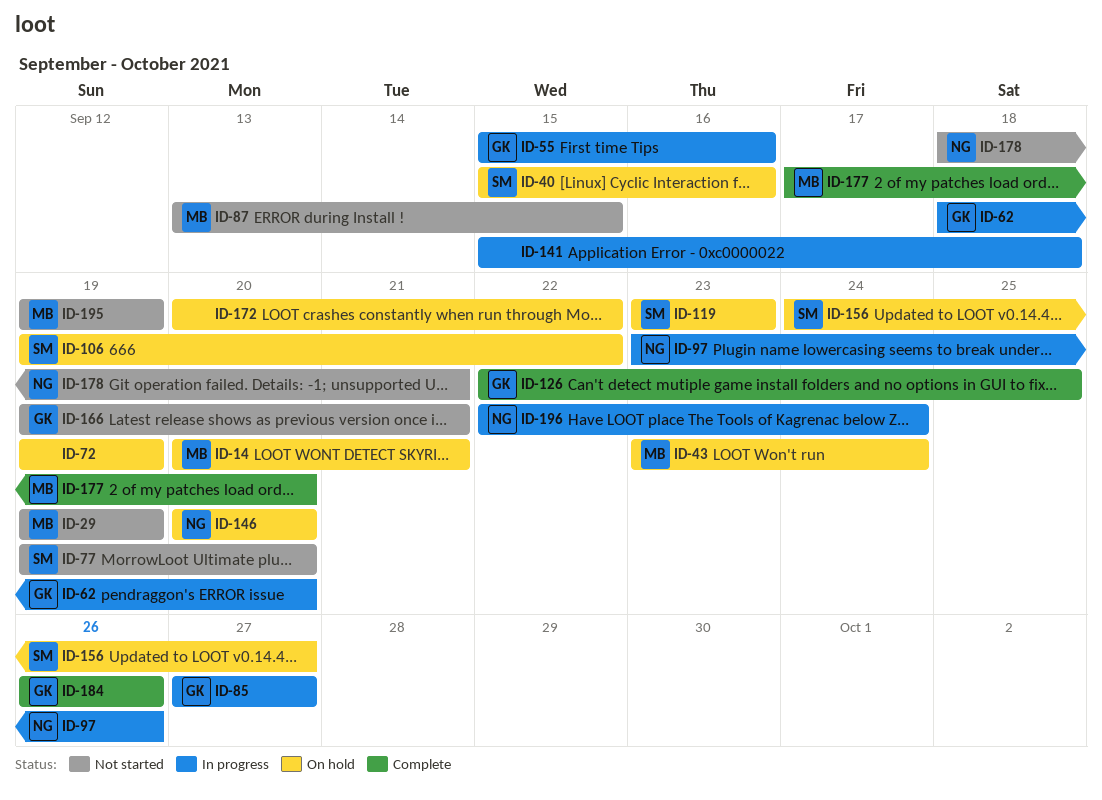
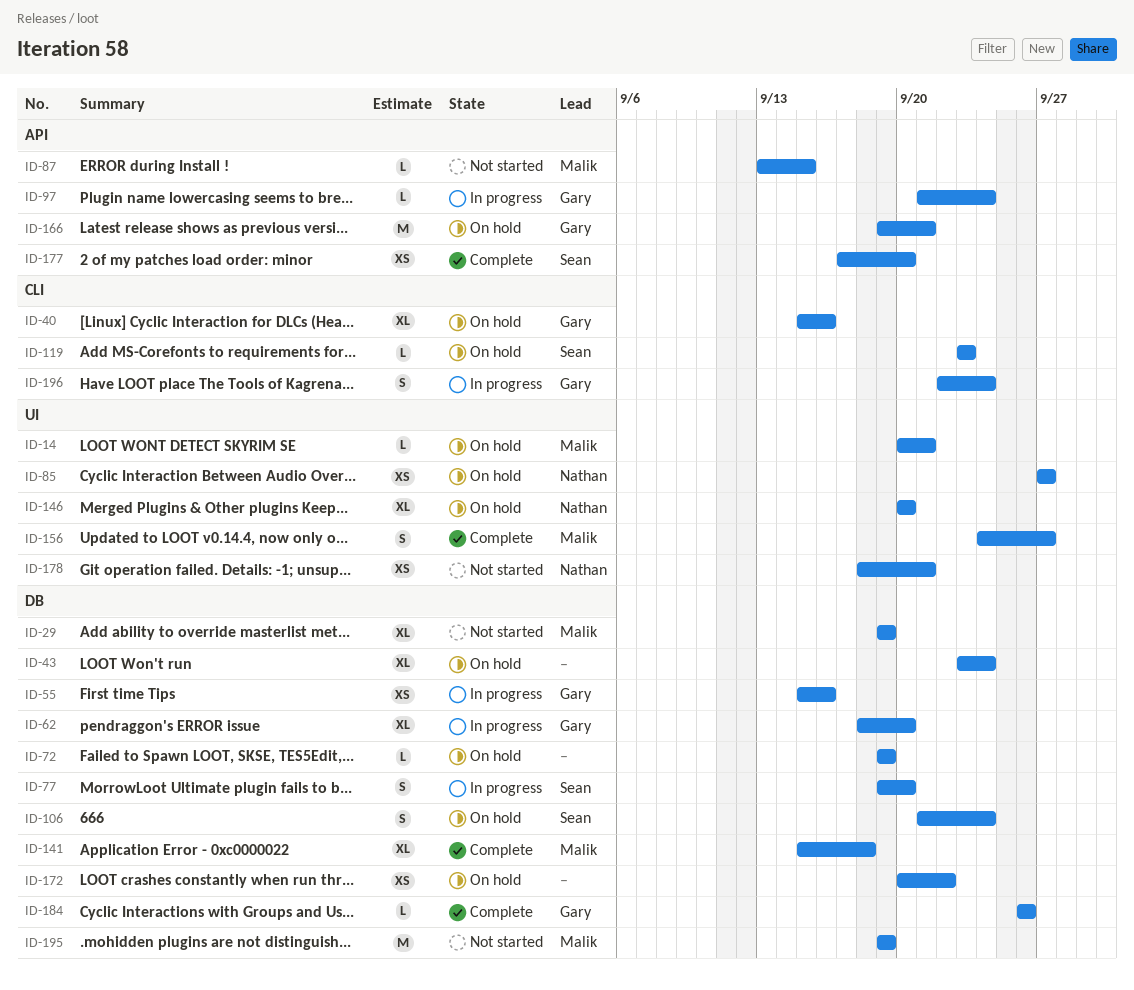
ID-40, owner: Sean -> Gary
ID-43, owner: Malik -> none
ID-77, status: Not started -> In progress
ID-85, status: In progress -> On hold
ID-85, owner: Gary -> Nathan
ID-97, owner: Nathan -> Gary
ID-97, start: Sep 23 -> Sep 21
ID-97, due: Sep 26 -> Sep 24
ID-106, start: Sep 19 -> Sep 21
ID-106, due: Sep 22 -> Sep 24
ID-126: present -> none
ID-141, status: In progress -> Complete
ID-141, owner: none -> Malik
ID-156, status: On hold -> Complete
ID-156, owner: Sean -> Malik
ID-166, status: Not started -> On hold
ID-177, owner: Malik -> Sean
ID-196, owner: Nathan -> Gary

